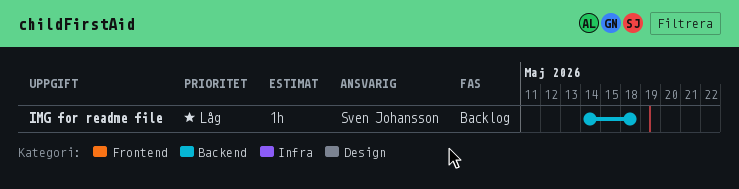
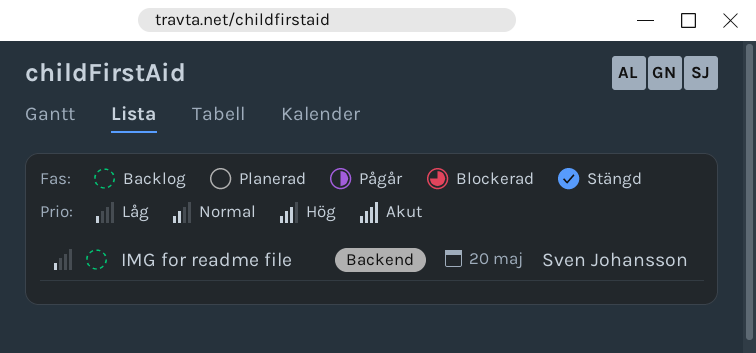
IMG for readme file, due: May 18 -> May 20

